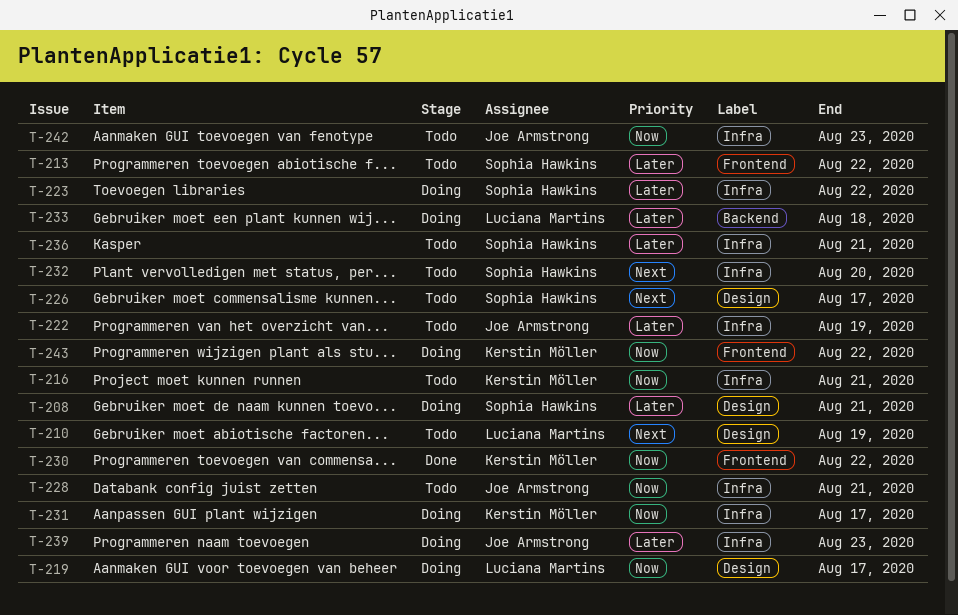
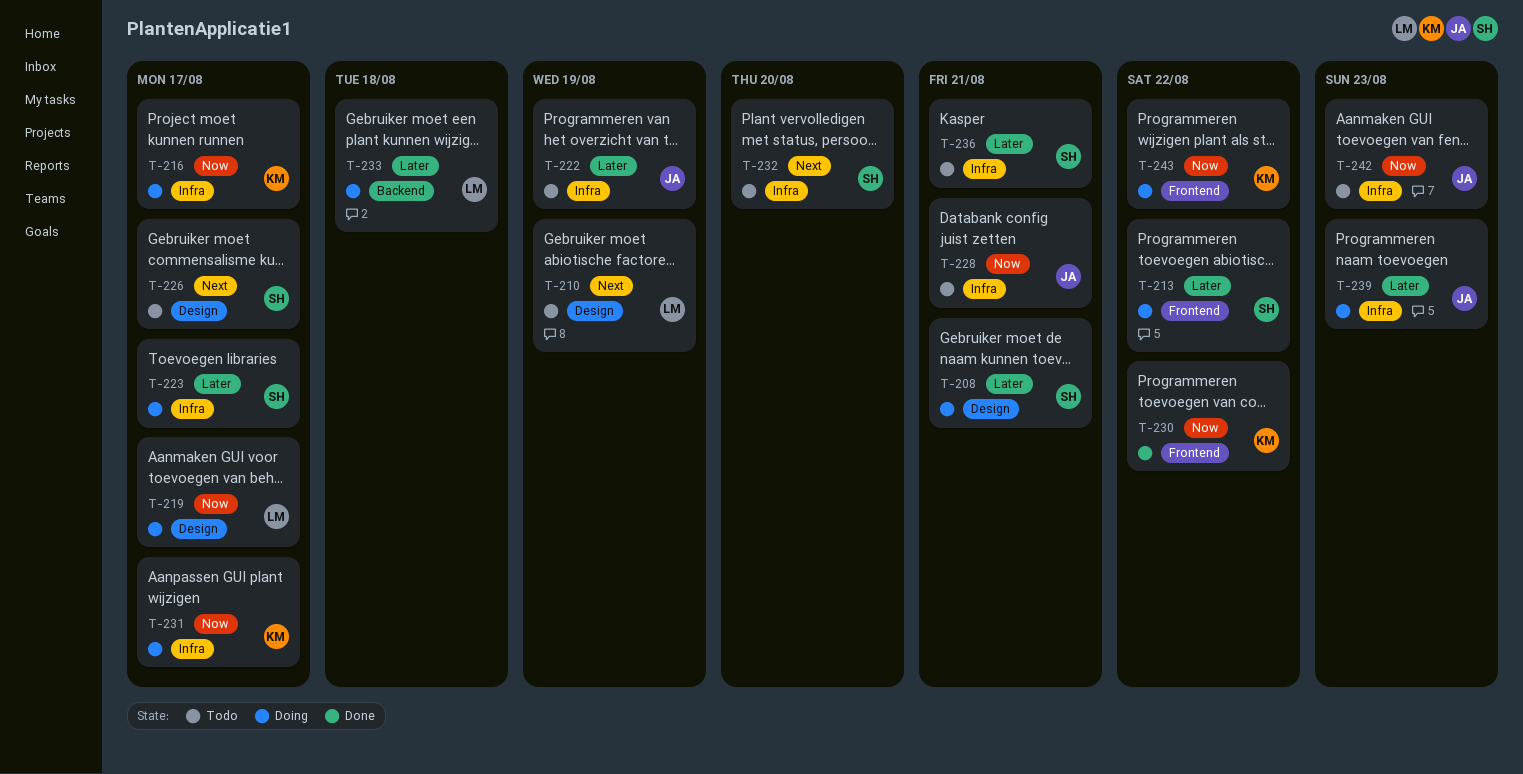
T-213, status: Todo -> Doing
T-216, status: Todo -> Doing
T-216, due: Aug 21 -> Aug 17
T-223, due: Aug 22 -> Aug 17

